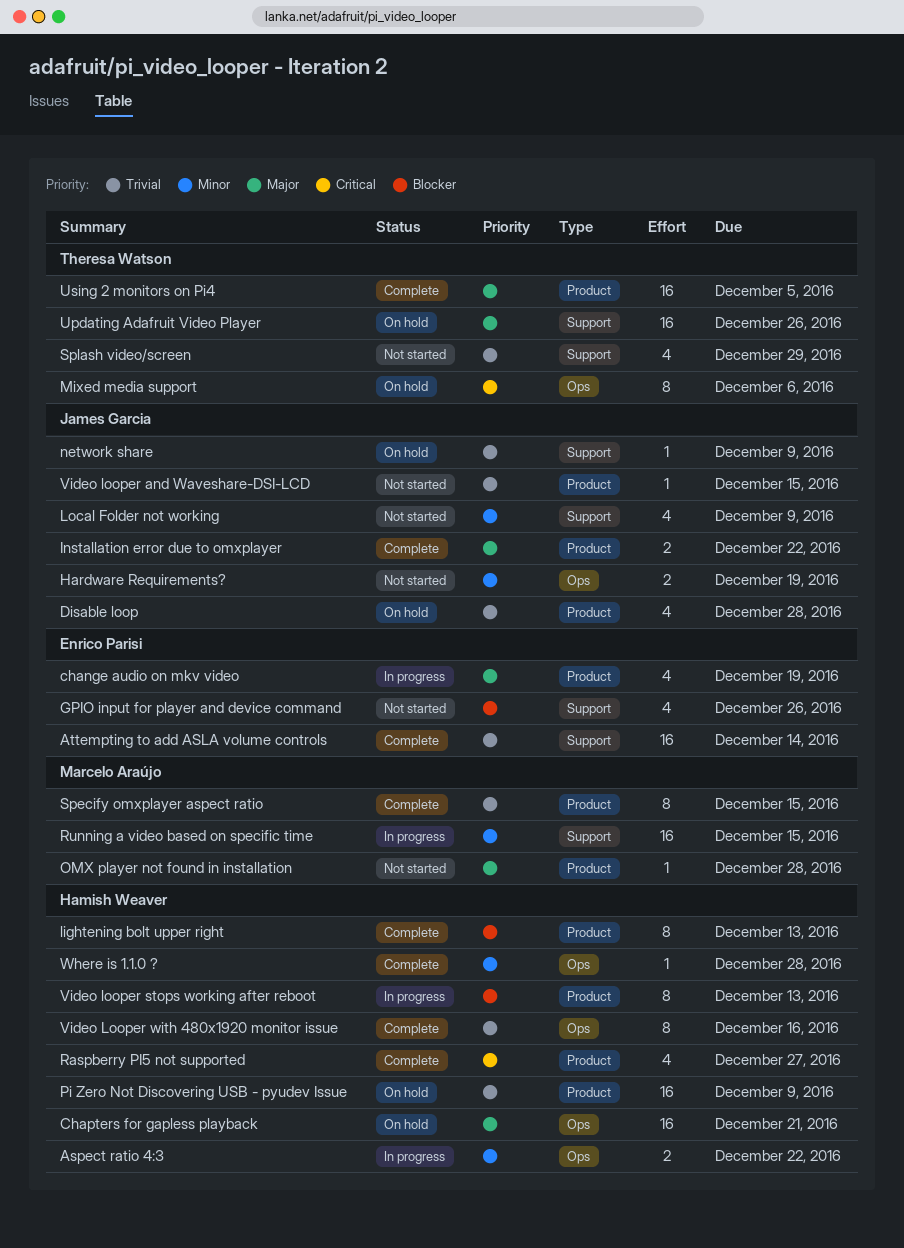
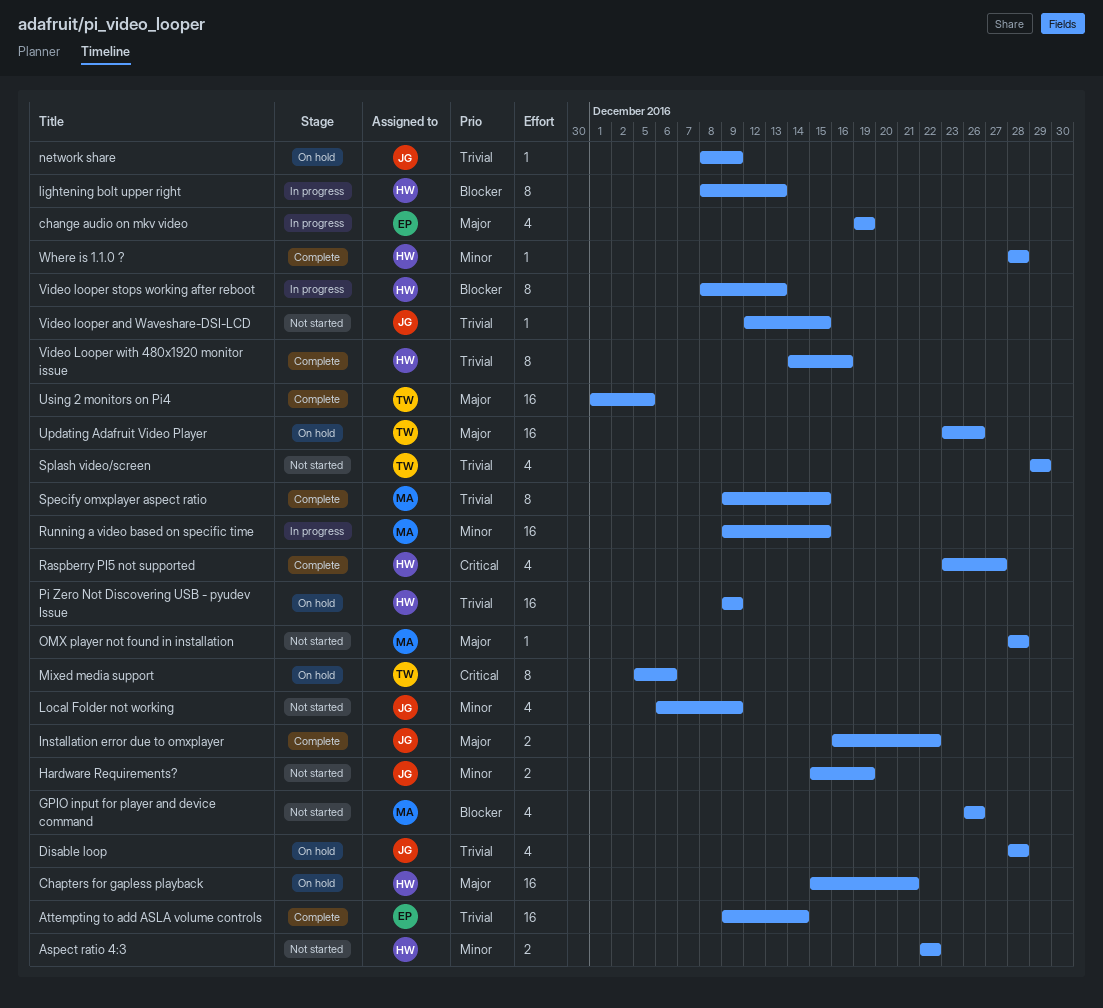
Aspect ratio 4:3, status: In progress -> Not started
GPIO input for player and device command, owner: Enrico Parisi -> Marcelo Araújo
lightening bolt upper right, status: Complete -> In progress

